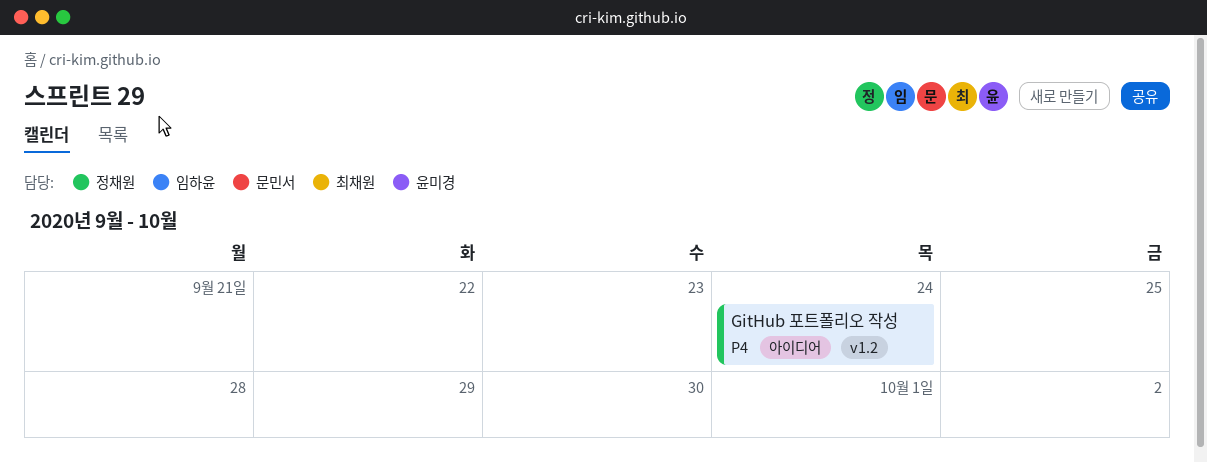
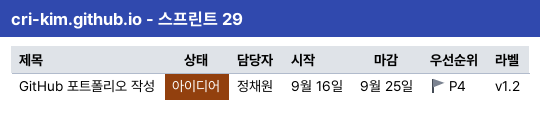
GitHub 포트폴리오 작성, due: Sep 24 -> Sep 25

